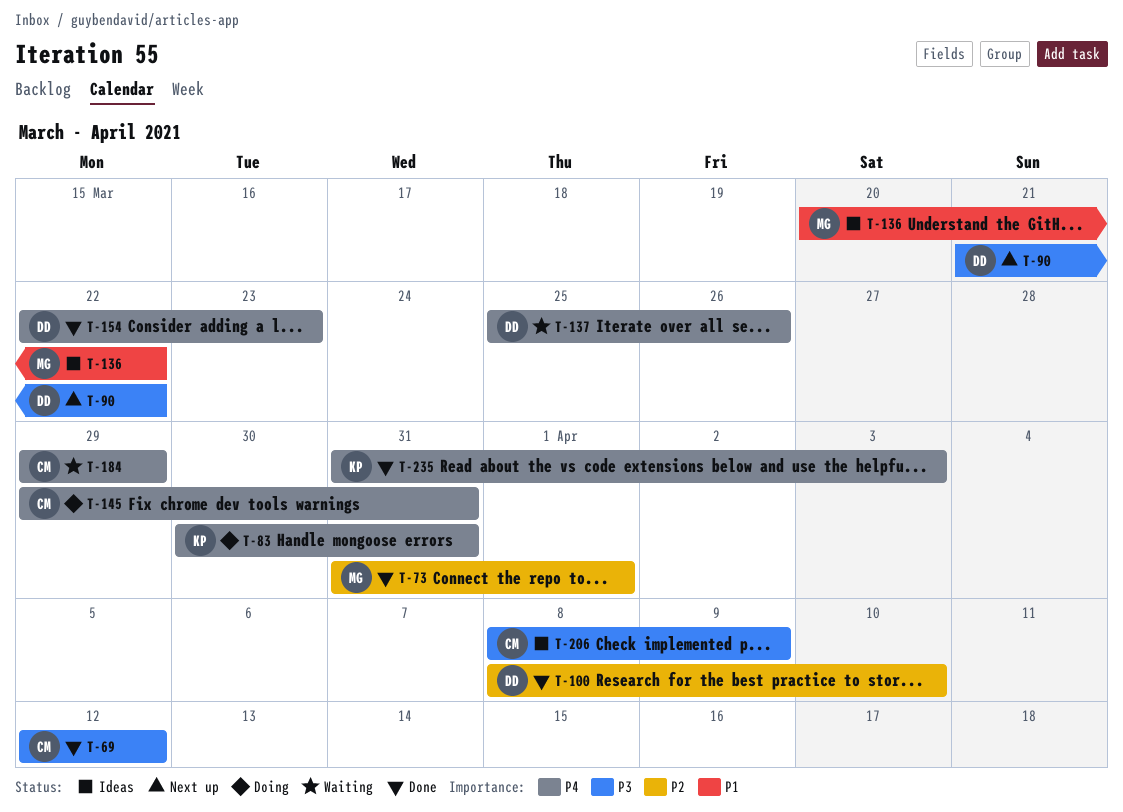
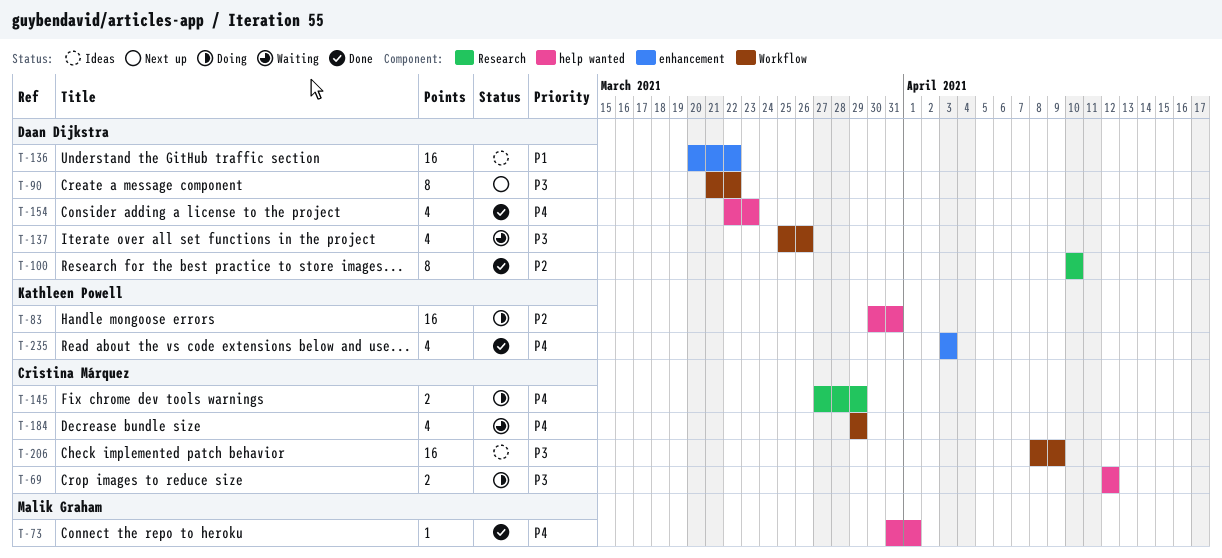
T-69, status: Done -> Doing
T-73, priority: P2 -> P4
T-83, priority: P4 -> P2
T-100, start: Apr 8 -> Apr 10
T-136, owner: Malik Graham -> Daan Dijkstra
T-137, priority: P4 -> P3
T-145, start: Mar 29 -> Mar 27
T-145, due: Mar 31 -> Mar 29
T-235, start: Mar 31 -> Apr 3

